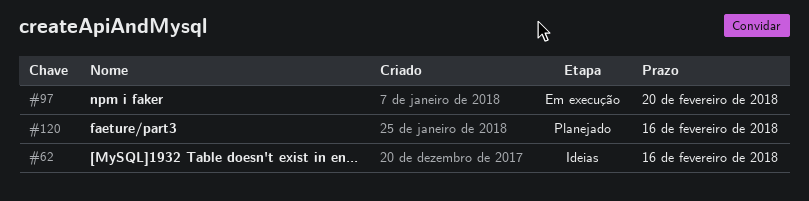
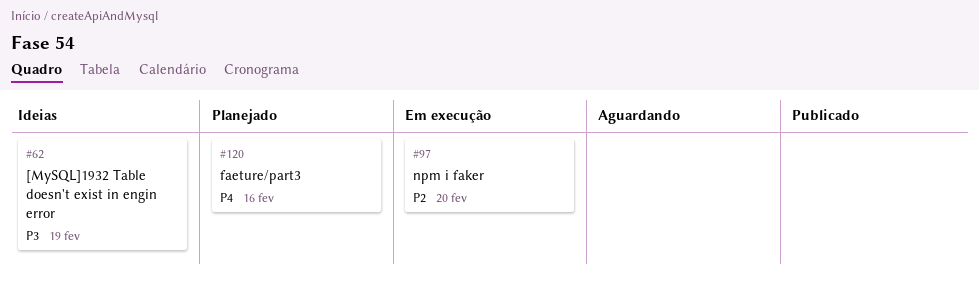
#62, due: Feb 16 -> Feb 19

